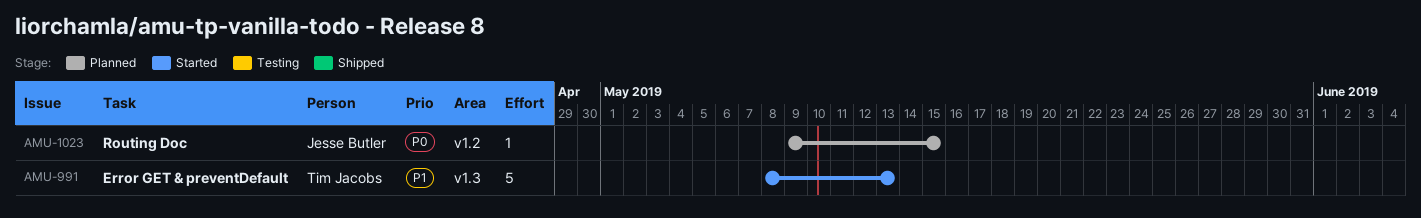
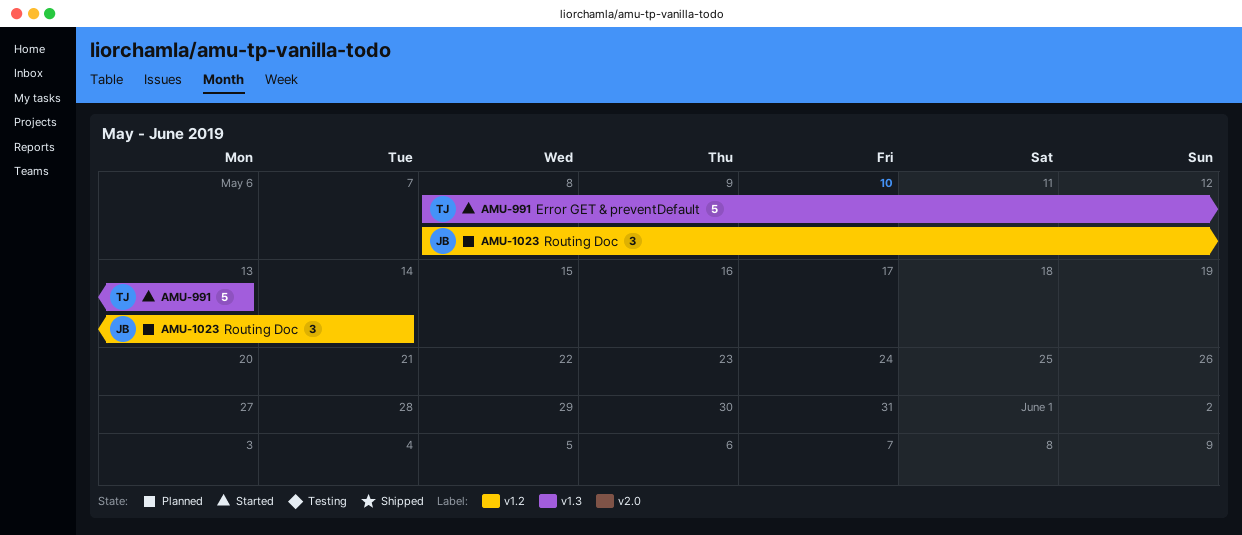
AMU-1023, estimate: 1 -> 3
AMU-1023, start: May 9 -> May 8
AMU-1023, due: May 15 -> May 14

